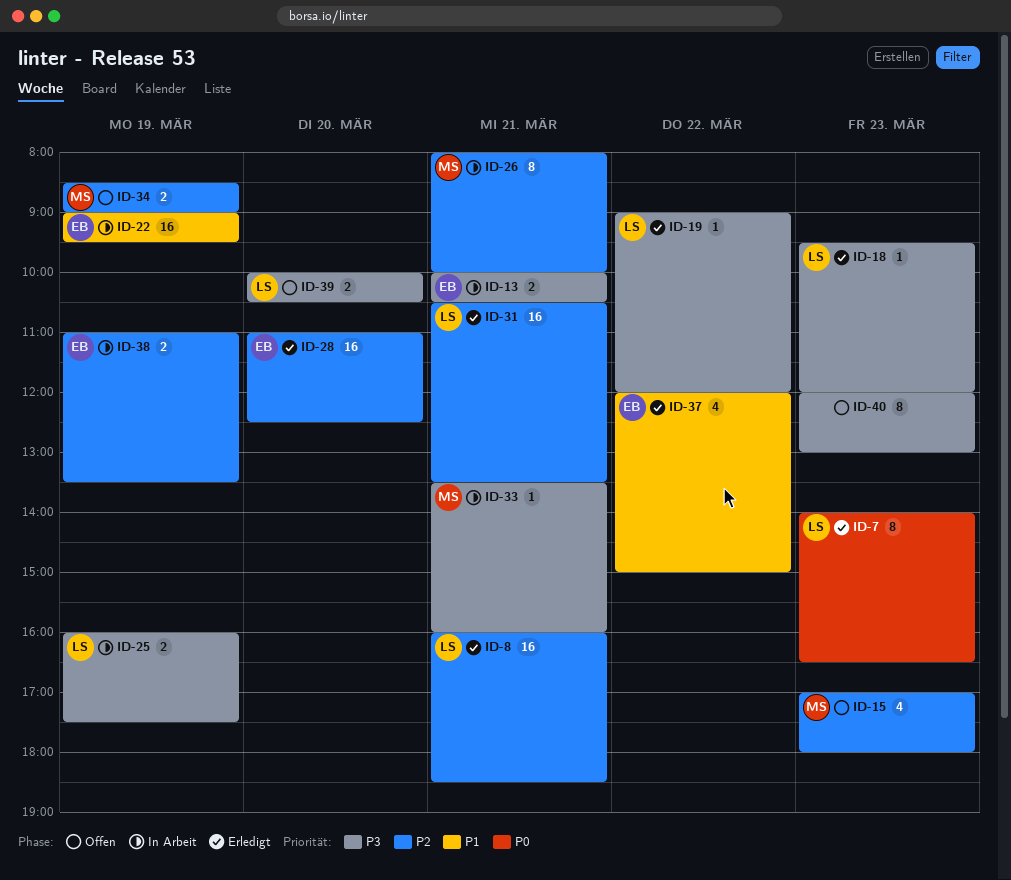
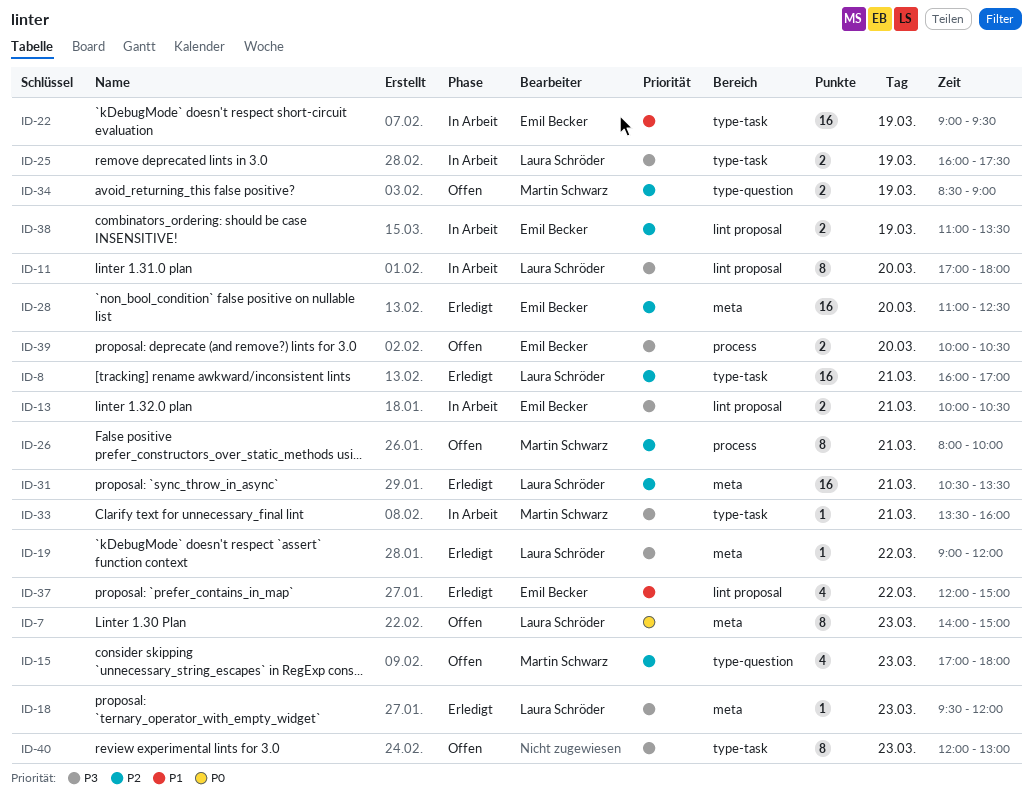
ID-7, status: Erledigt -> Offen
ID-7, ends: 16:30 -> 15:00
ID-8, ends: 18:30 -> 17:00
ID-11: none -> present
ID-26, status: In Arbeit -> Offen
ID-39, owner: Laura Schröder -> Emil Becker

